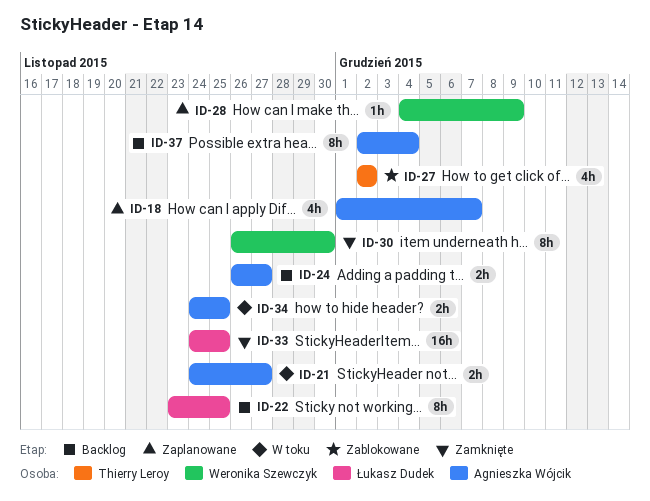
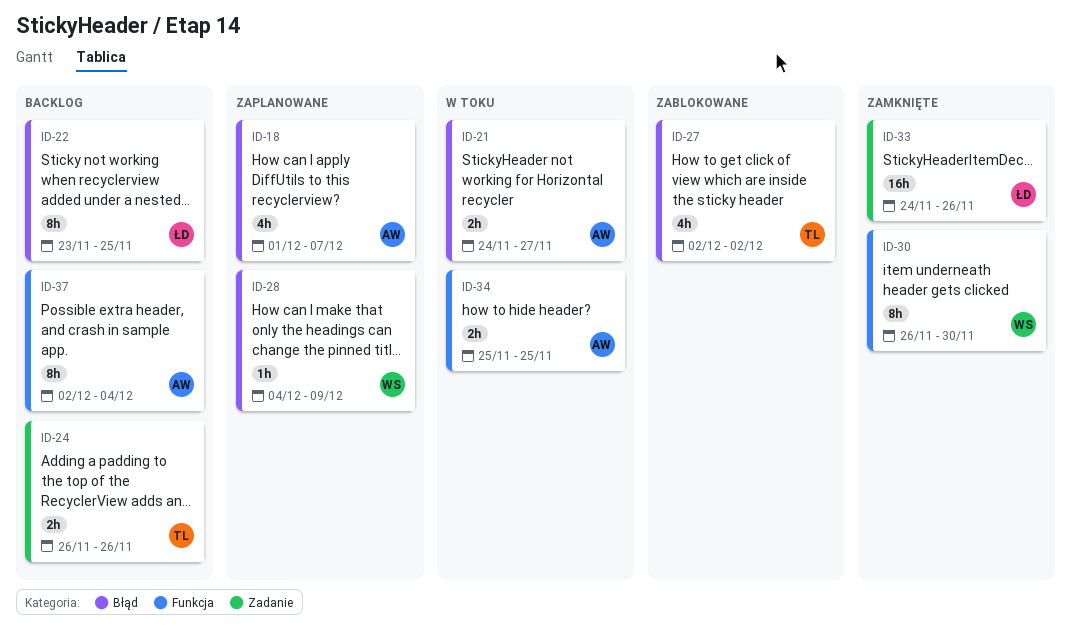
ID-24, owner: Agnieszka Wójcik -> Thierry Leroy
ID-24, due: Nov 27 -> Nov 26
ID-33, due: Nov 25 -> Nov 26
ID-34, start: Nov 24 -> Nov 25

